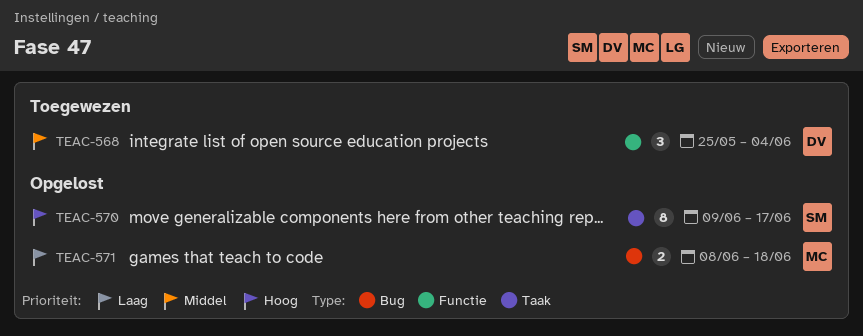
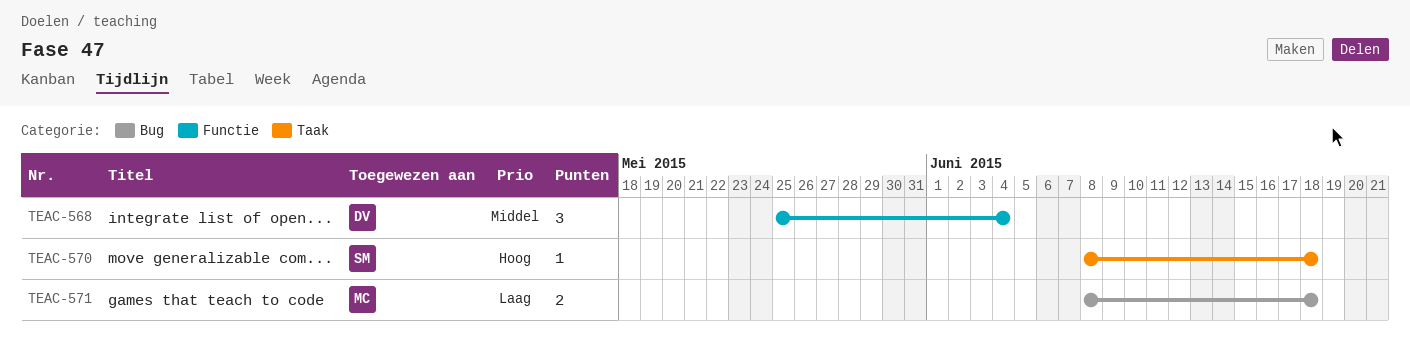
TEAC-570, estimate: 8 -> 1
TEAC-570, start: Jun 9 -> Jun 8
TEAC-570, due: Jun 17 -> Jun 18

